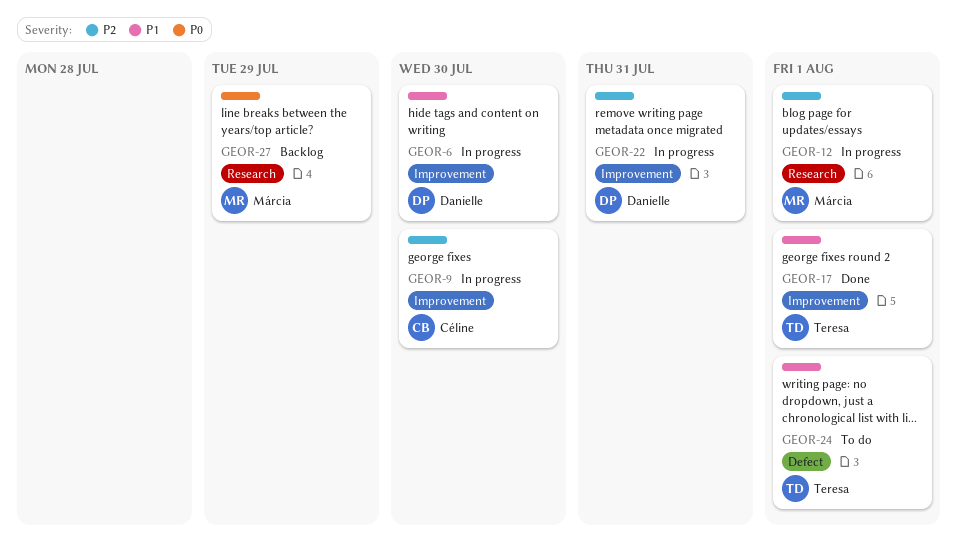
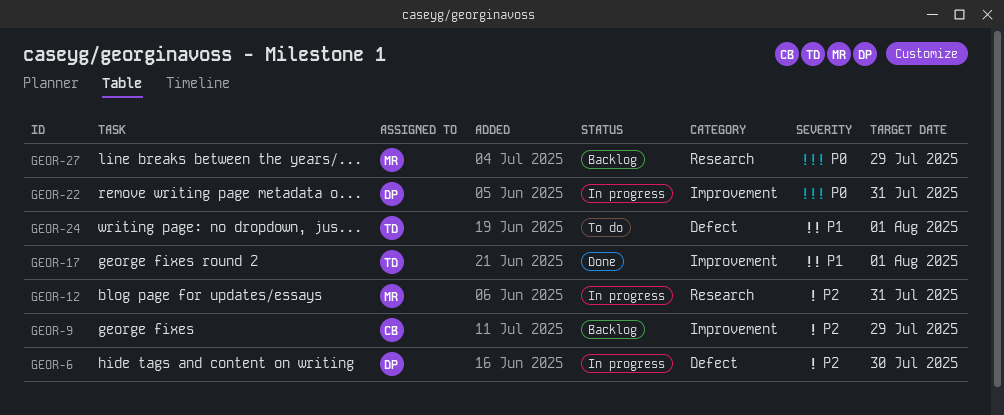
GEOR-6, priority: P1 -> P2
GEOR-6, label: Improvement -> Defect
GEOR-9, status: In progress -> Backlog
GEOR-9, due: Jul 30 -> Jul 29
GEOR-12, due: Aug 1 -> Jul 31
GEOR-22, priority: P2 -> P0

